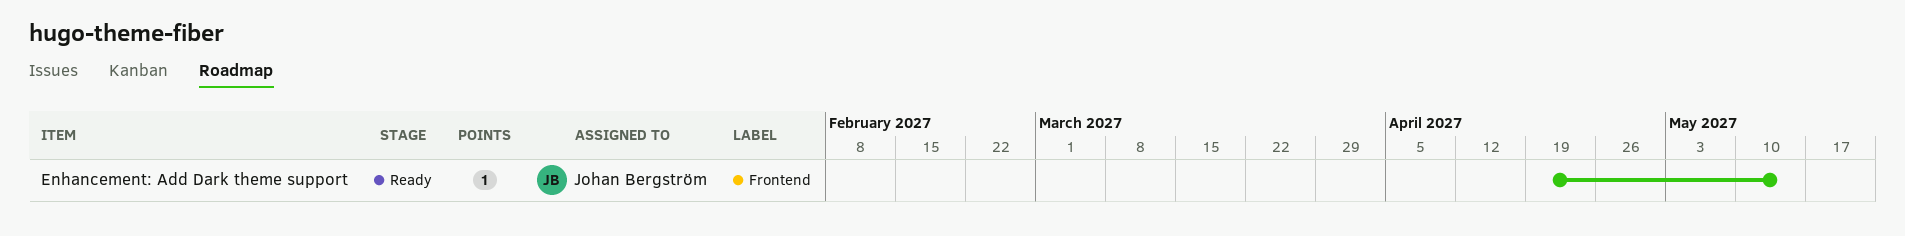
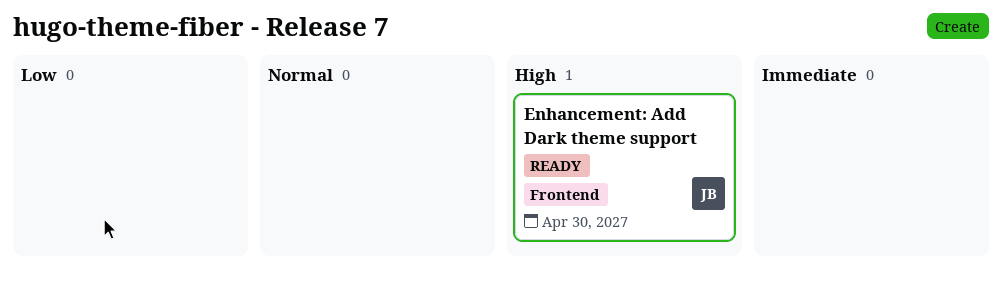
Enhancement: Add Dark theme support, due: May 14 -> Apr 30

